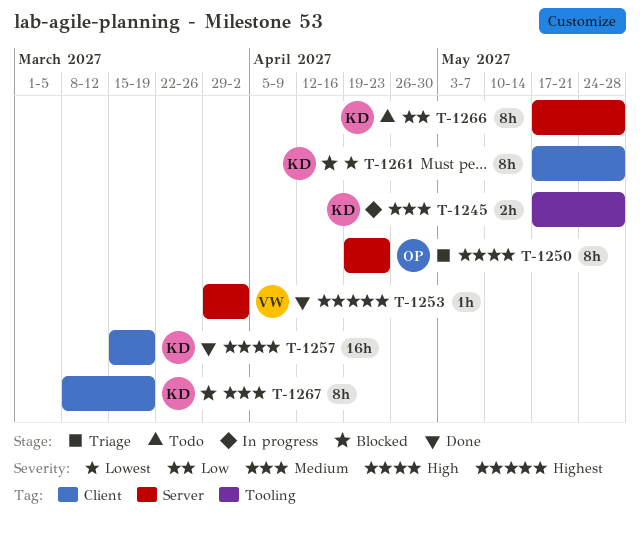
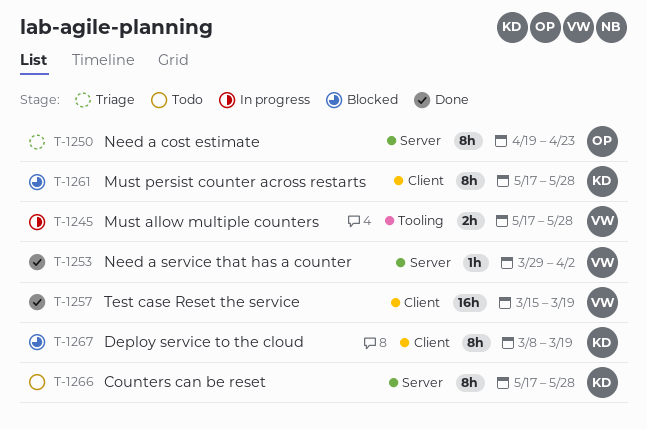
T-1245, owner: KD -> VW
T-1257, owner: KD -> VW

